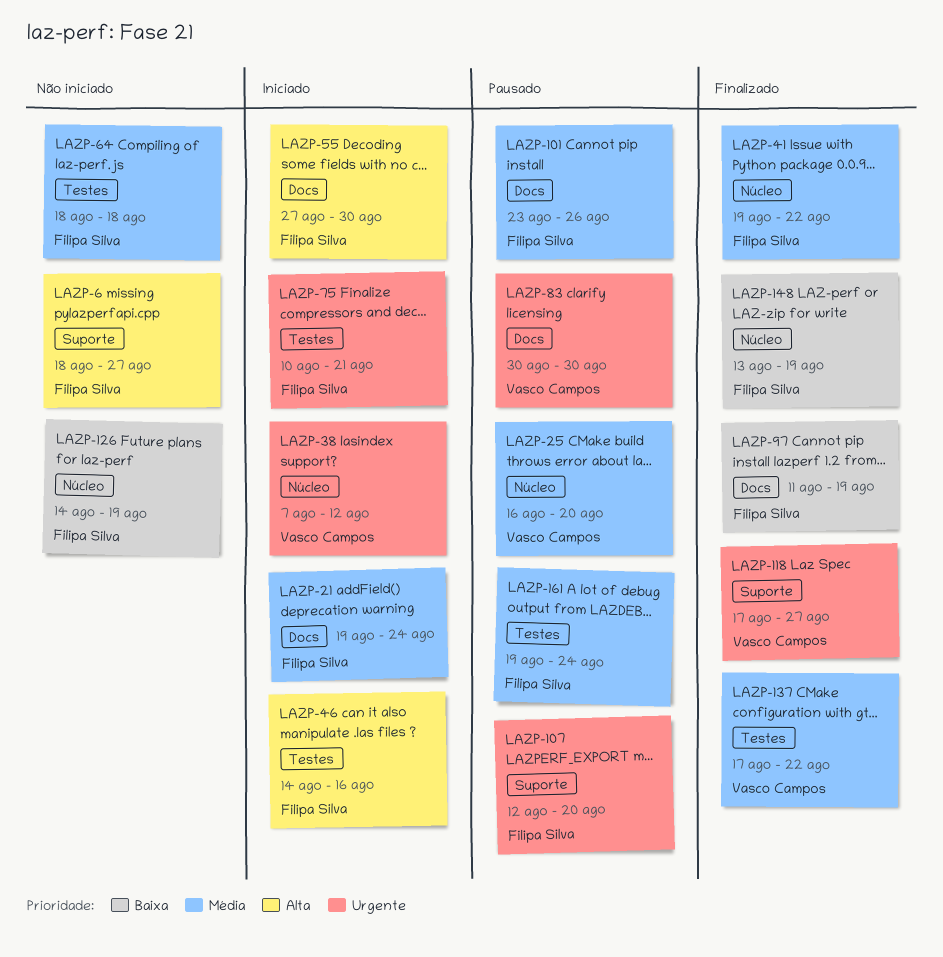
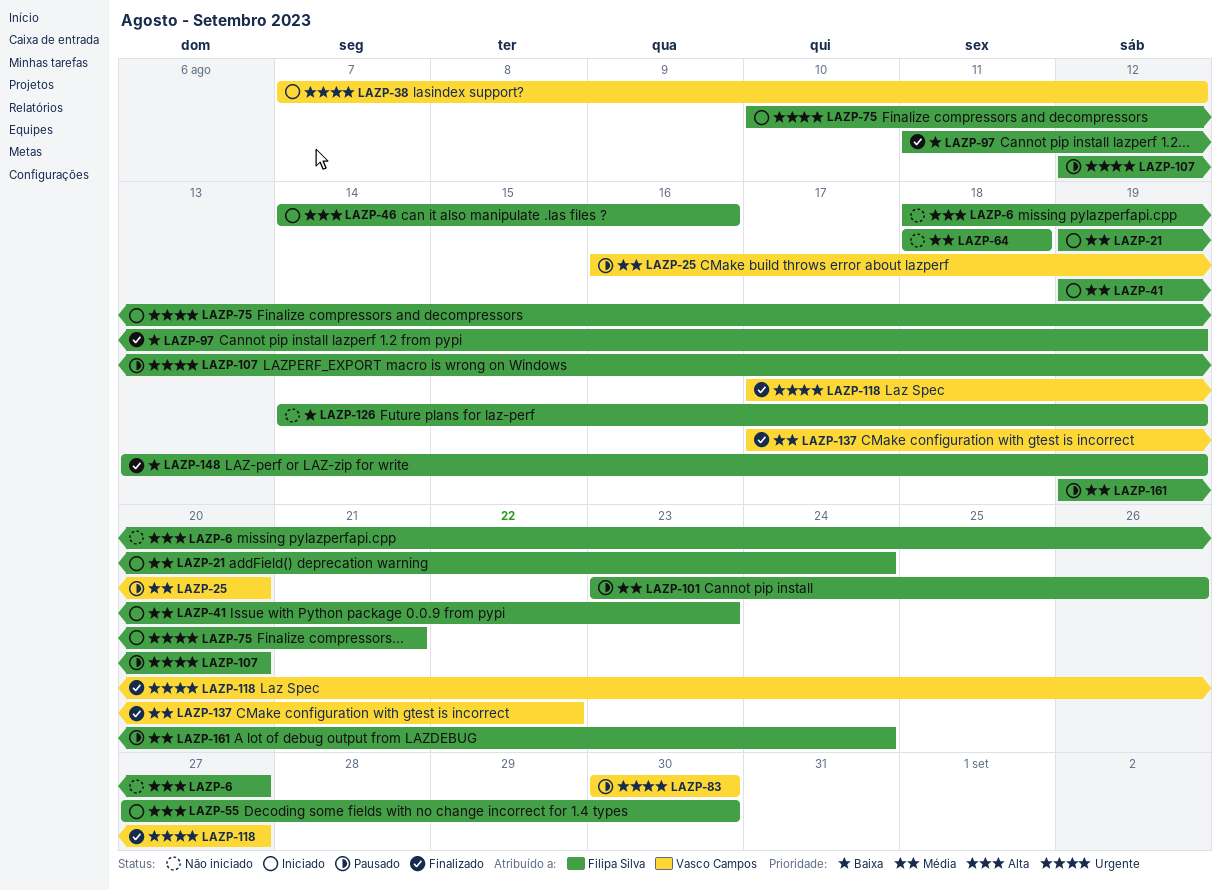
LAZP-41, status: Finalizado -> Iniciado
LAZP-41, due: Aug 22 -> Aug 23

